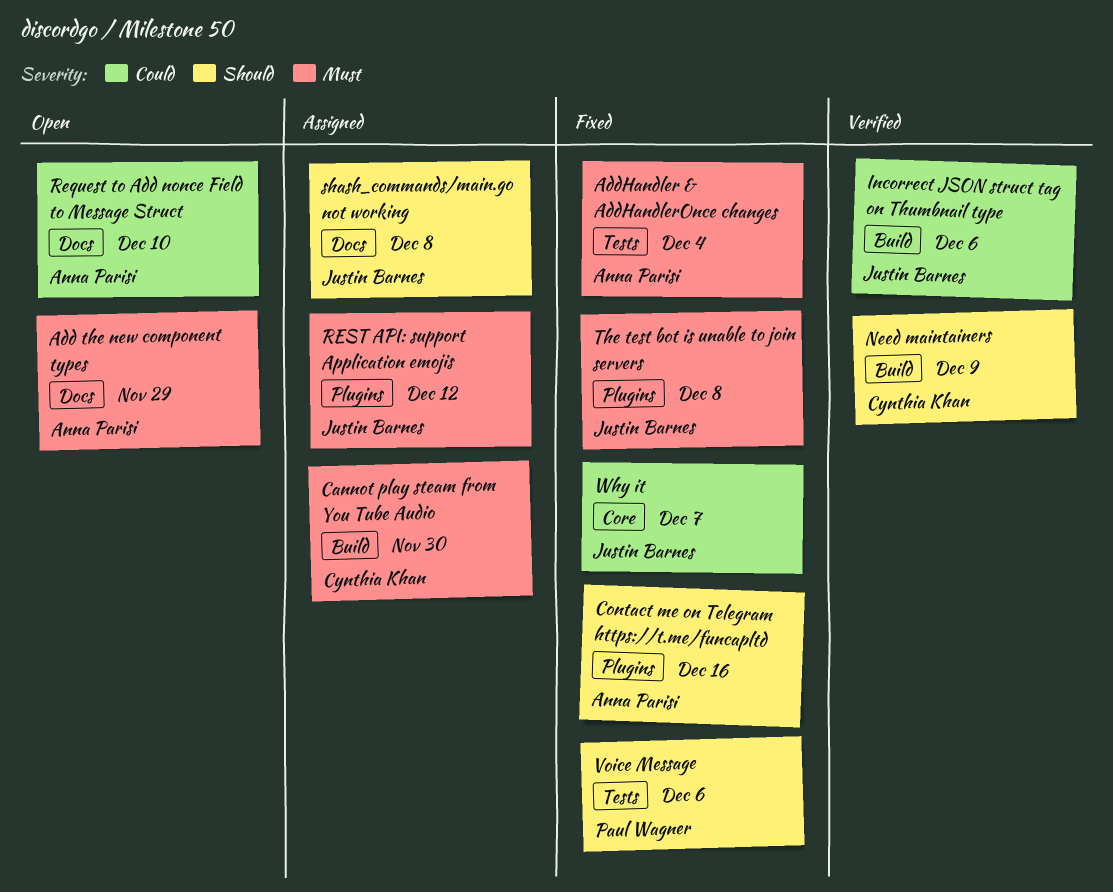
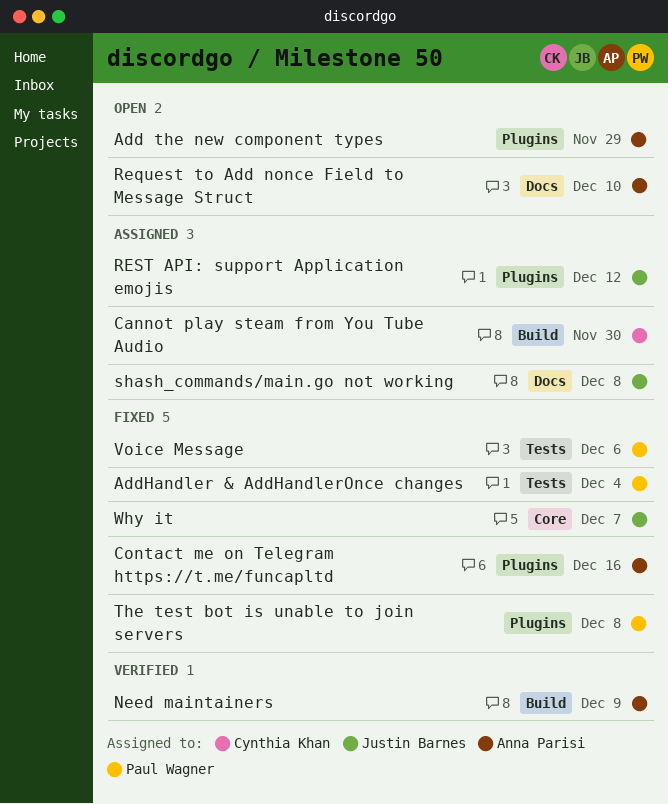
Add the new component types, label: Docs -> Plugins
AddHandler & AddHandlerOnce changes, owner: Anna Parisi -> Paul Wagner
Incorrect JSON struct tag on Thumbnail type: present -> none
Need maintainers, owner: Cynthia Khan -> Anna Parisi
The test bot is unable to join servers, owner: Justin Barnes -> Paul Wagner

